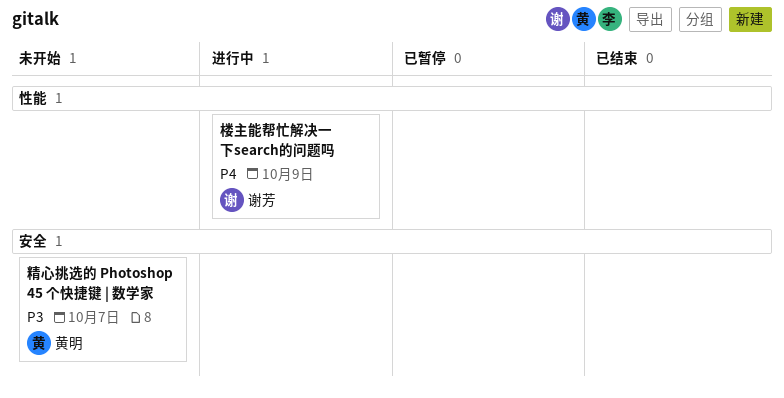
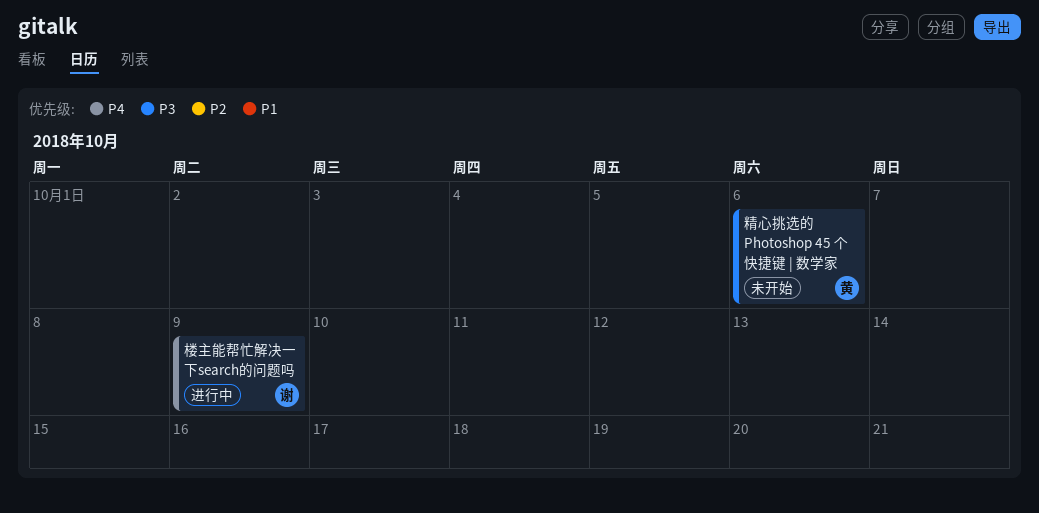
精心挑选的 Photoshop 45 个快捷键 | 数学家, due: Oct 7 -> Oct 6

